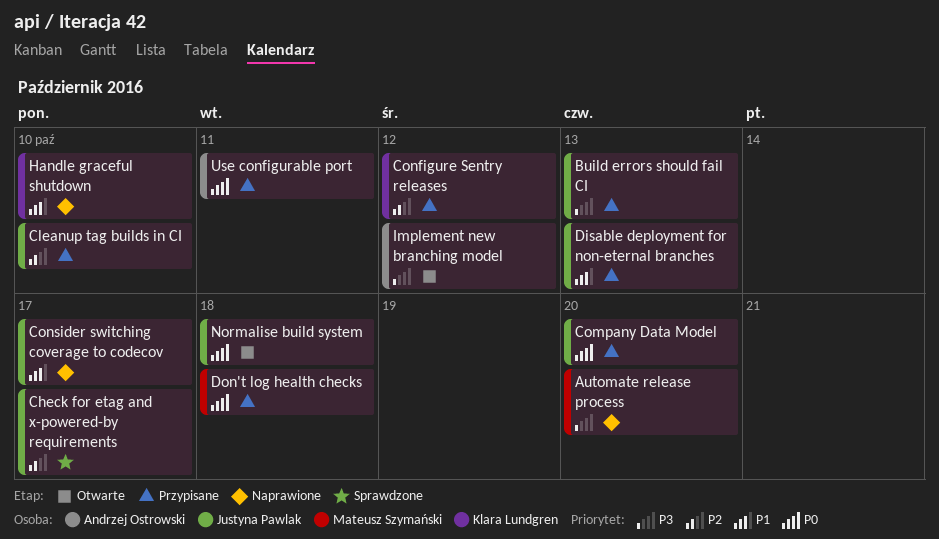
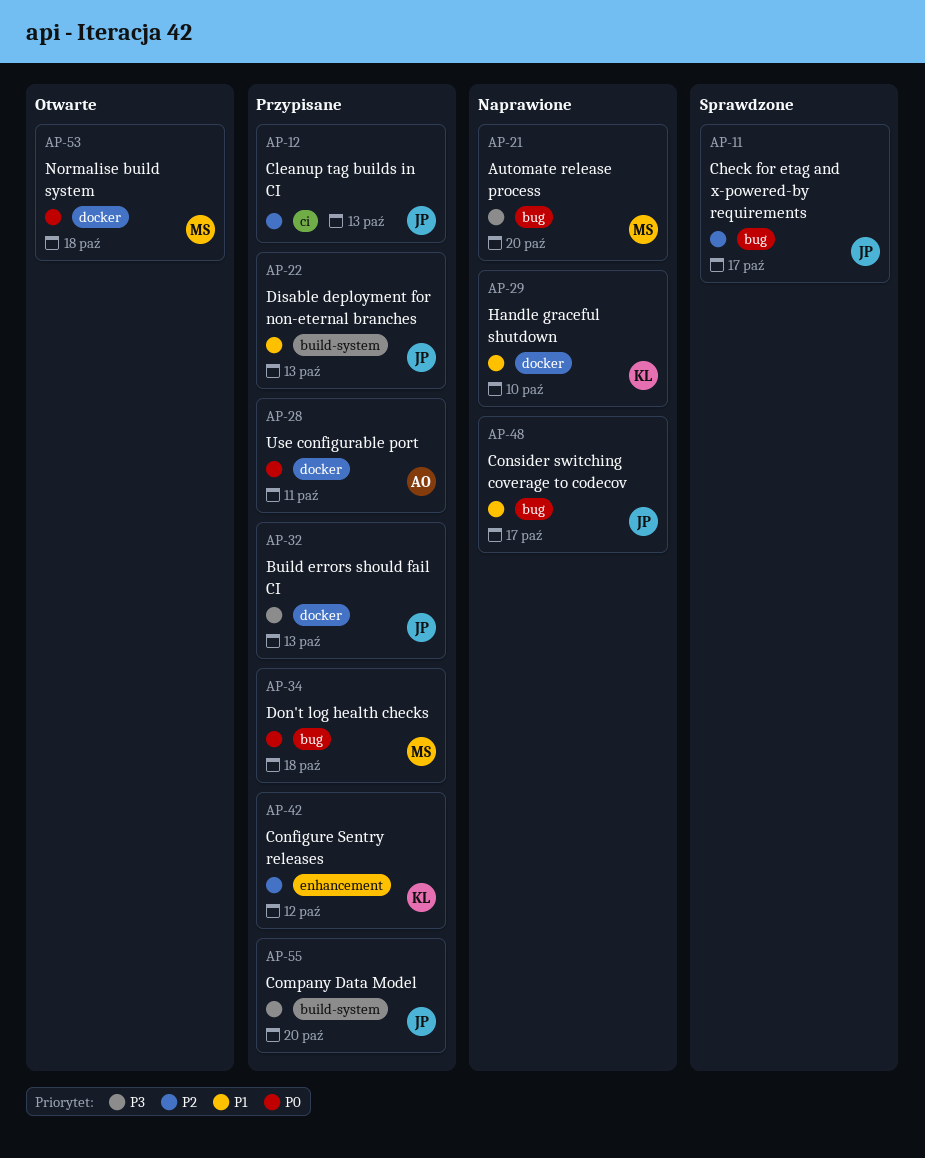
Cleanup tag builds in CI, due: Oct 10 -> Oct 13
Company Data Model, priority: P0 -> P3
Implement new branching model: present -> none
Normalise build system, owner: Justyna Pawlak -> Mateusz Szymański

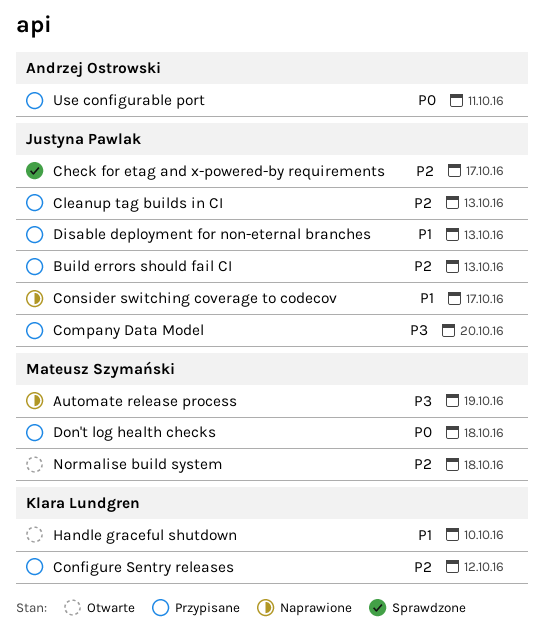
Automate release process, due: Oct 20 -> Oct 19
Build errors should fail CI, priority: P3 -> P2
Handle graceful shutdown, status: Naprawione -> Otwarte
Normalise build system, priority: P0 -> P2

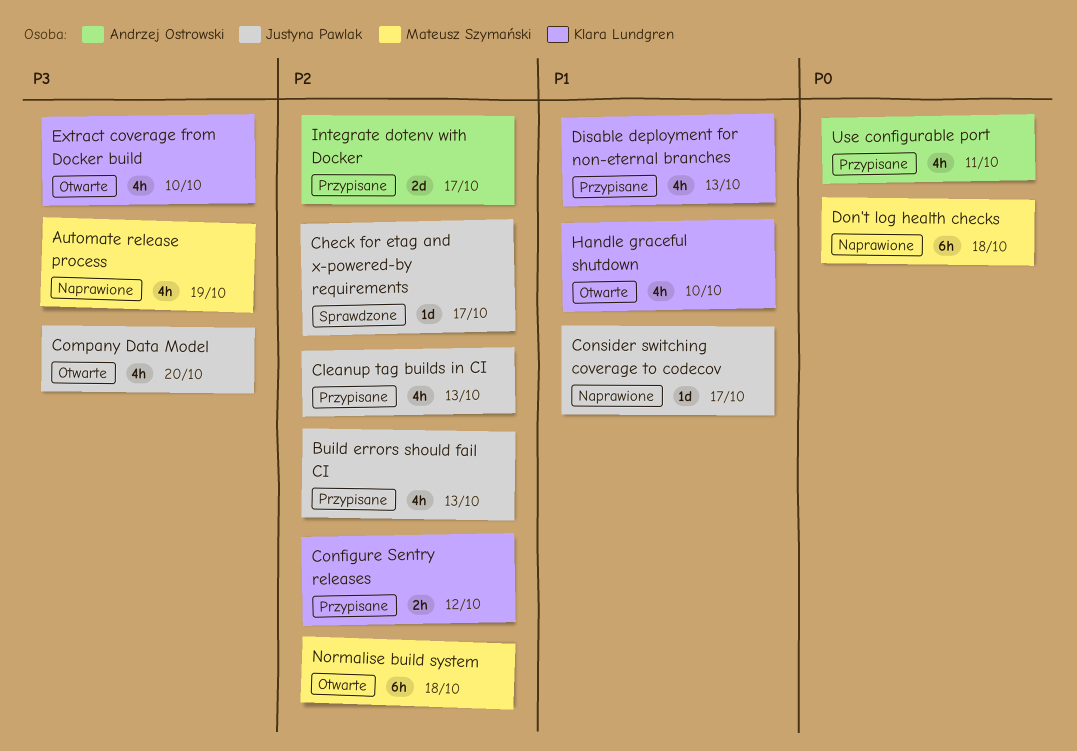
Company Data Model, status: Przypisane -> Otwarte
Disable deployment for non-eternal branches, owner: Justyna Pawlak -> Klara Lundgren
Don't log health checks, status: Przypisane -> Naprawione
Extract coverage from Docker build: none -> present
Integrate dotenv with Docker: none -> present

